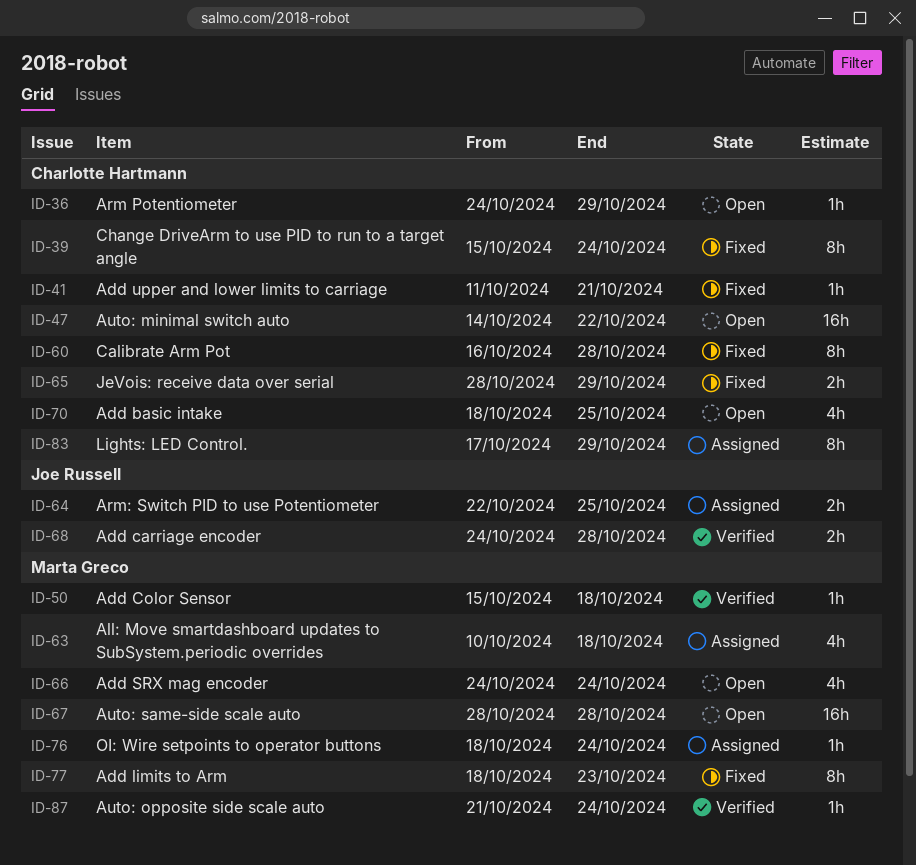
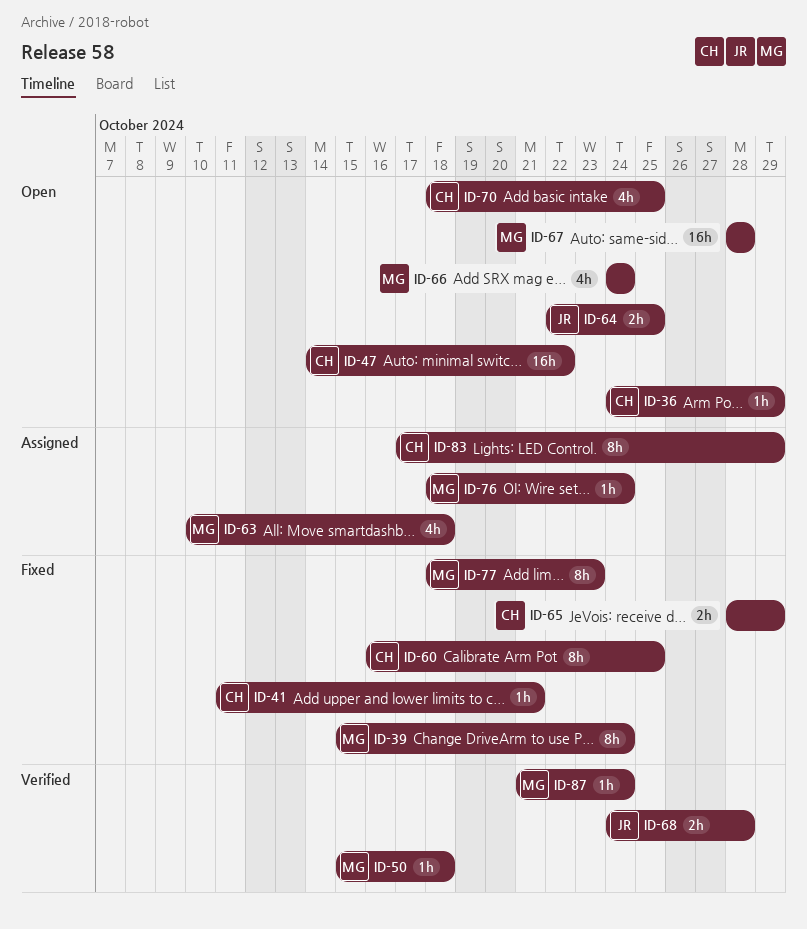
ID-39, owner: Charlotte Hartmann -> Marta Greco
ID-60, due: Oct 28 -> Oct 25
ID-64, status: Assigned -> Open

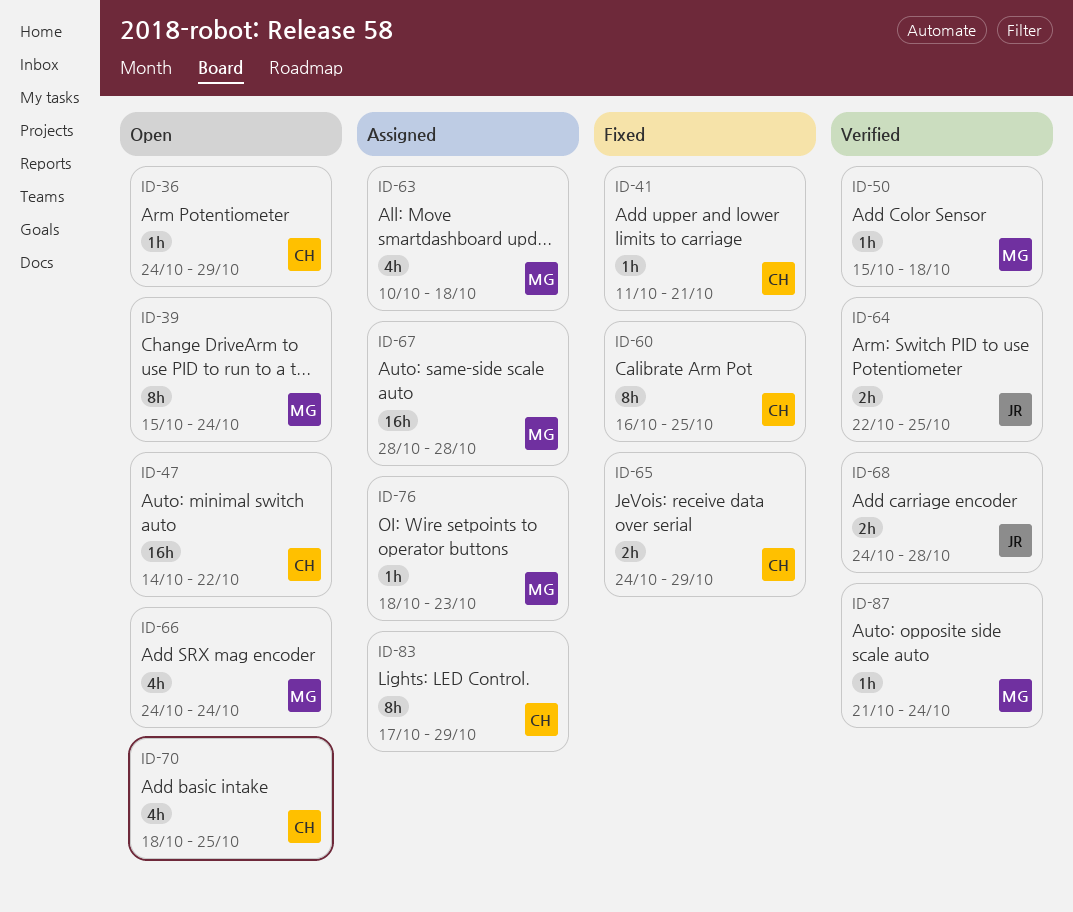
ID-39, status: Fixed -> Open
ID-64, status: Open -> Verified
ID-65, start: Oct 28 -> Oct 24
ID-67, status: Open -> Assigned
ID-76, due: Oct 24 -> Oct 23
ID-77: present -> none

